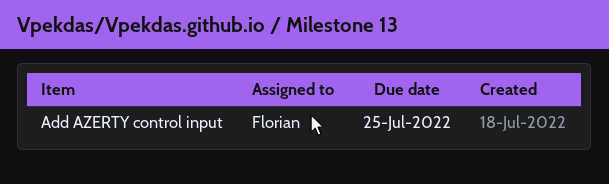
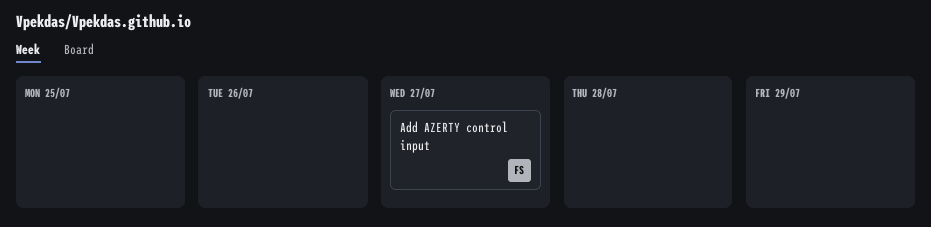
Add AZERTY control input, due: Jul 25 -> Jul 27

